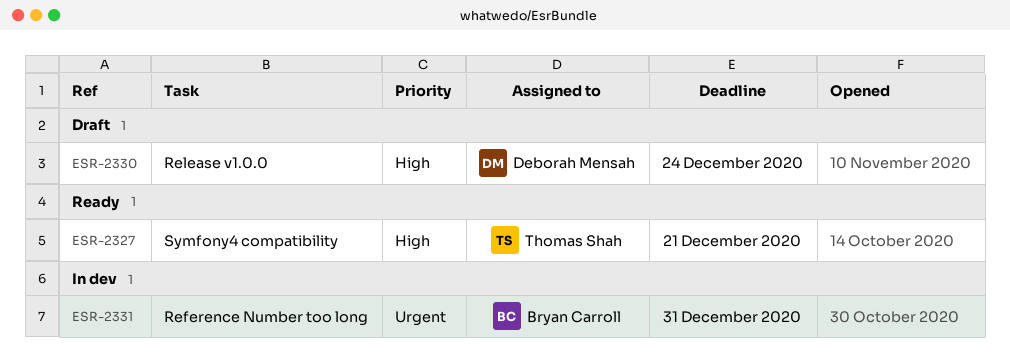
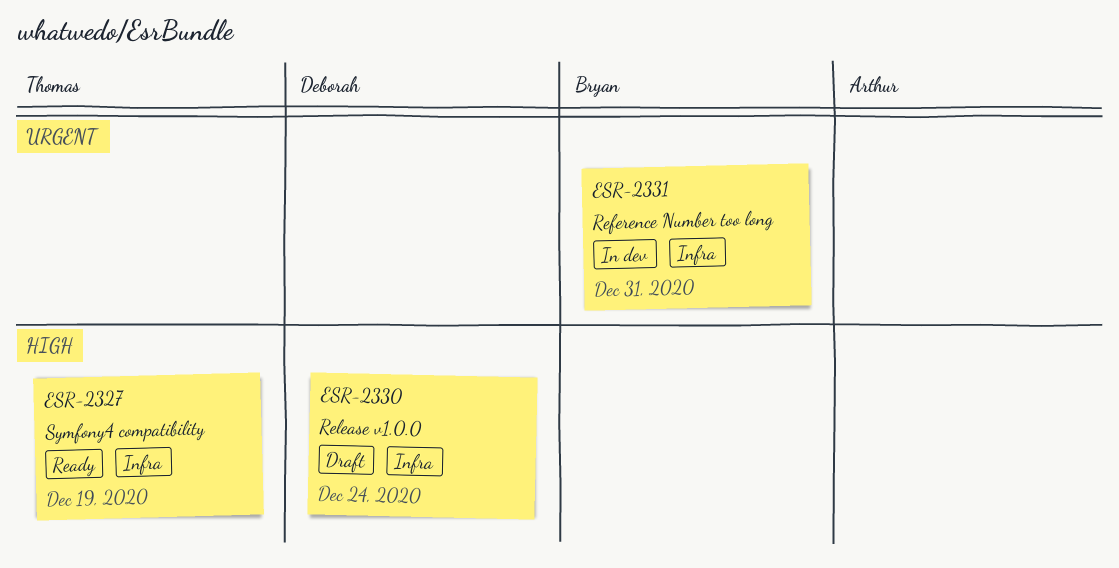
ESR-2327, due: Dec 21 -> Dec 19

